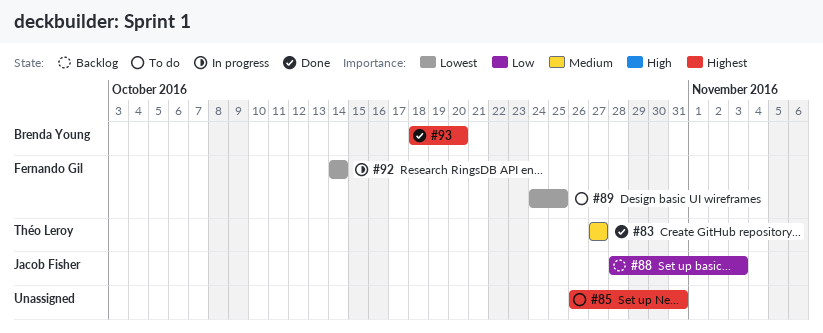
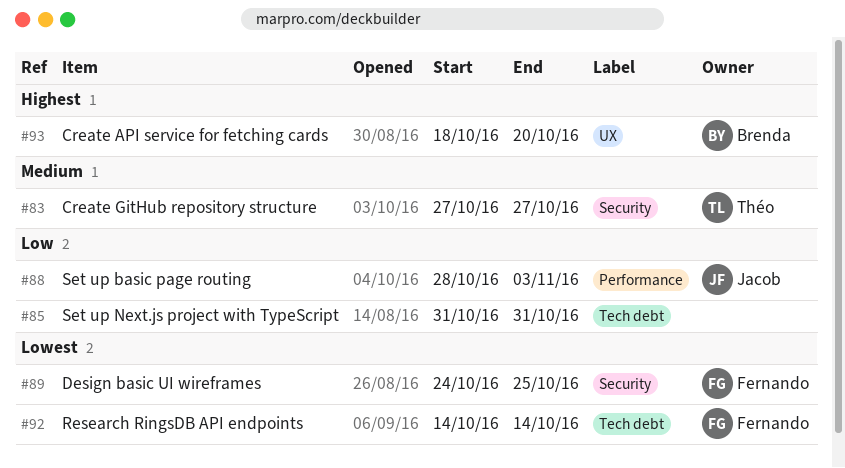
#85, priority: Highest -> Low
#85, start: Oct 26 -> Oct 31

